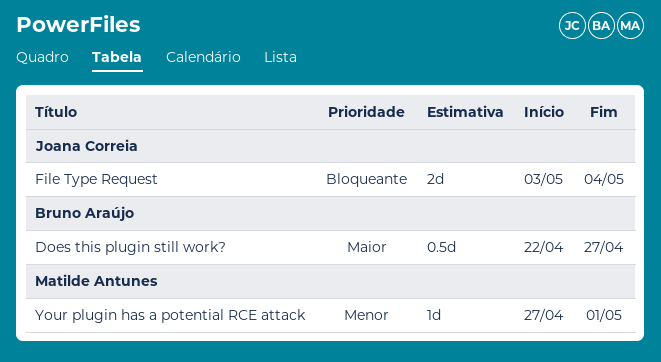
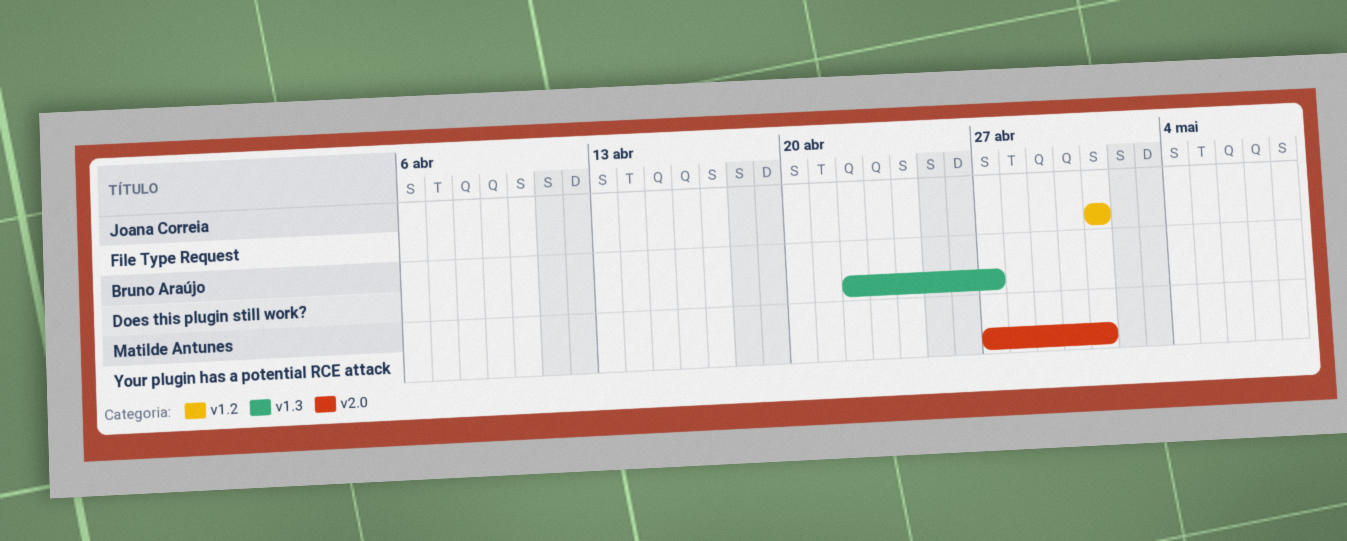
File Type Request, start: May 3 -> May 1
File Type Request, due: May 4 -> May 1

